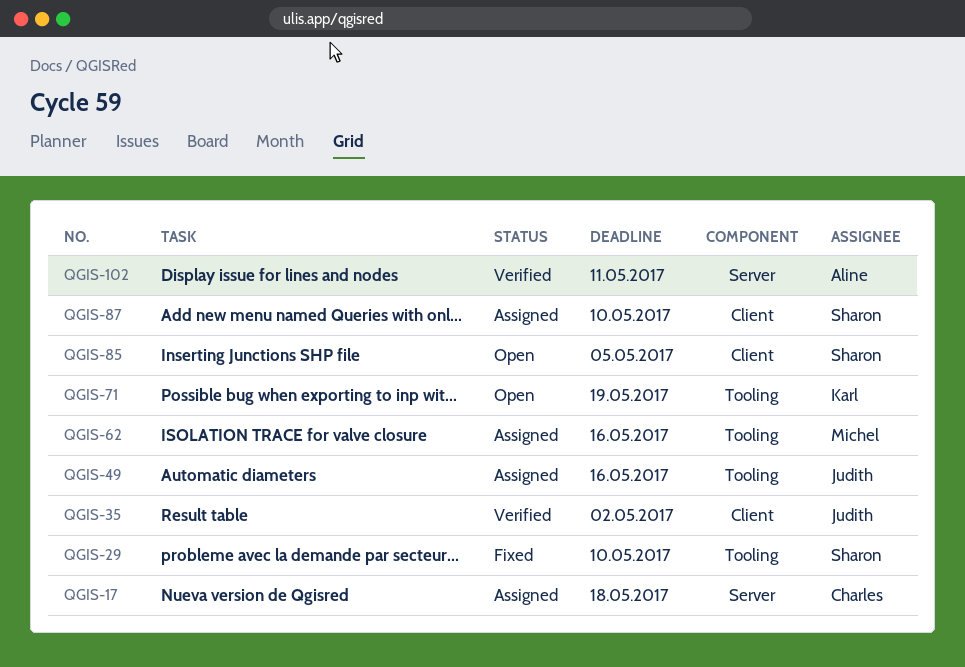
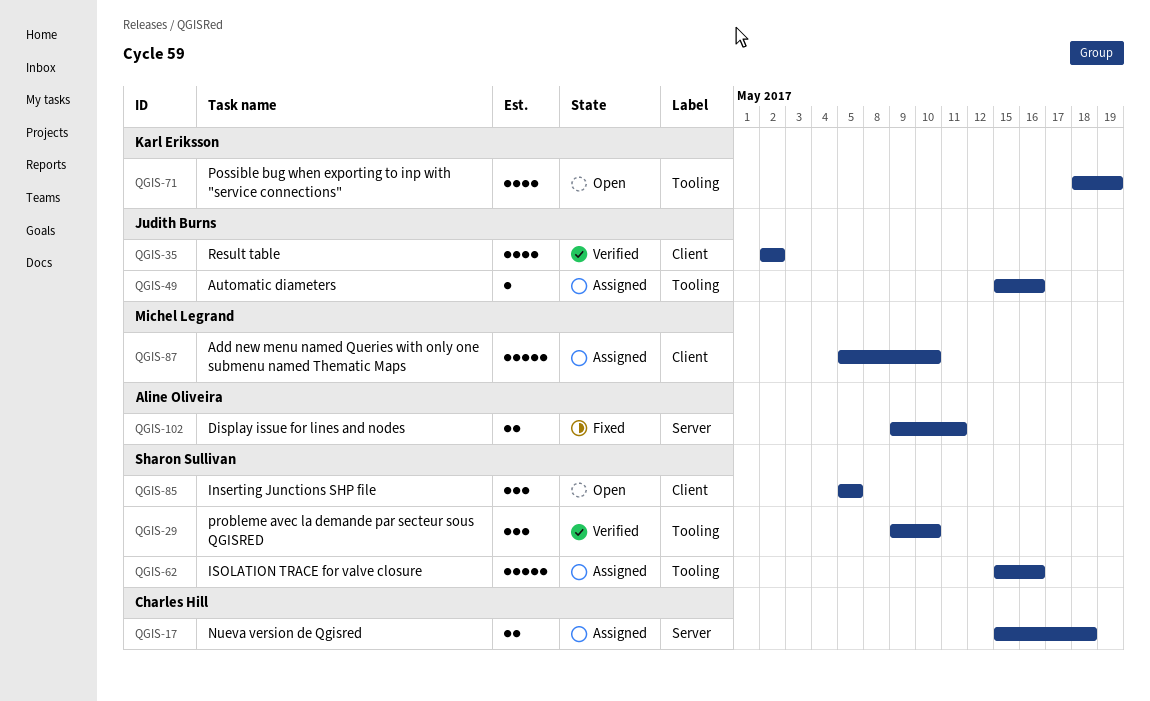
QGIS-29, status: Fixed -> Verified
QGIS-62, owner: Michel Legrand -> Sharon Sullivan
QGIS-87, owner: Sharon Sullivan -> Michel Legrand
QGIS-102, status: Verified -> Fixed

